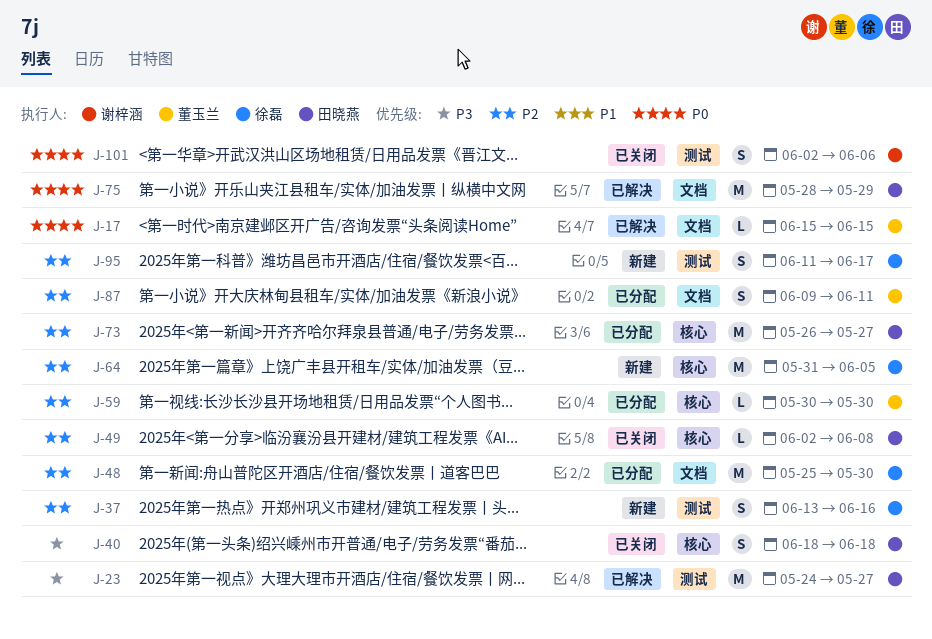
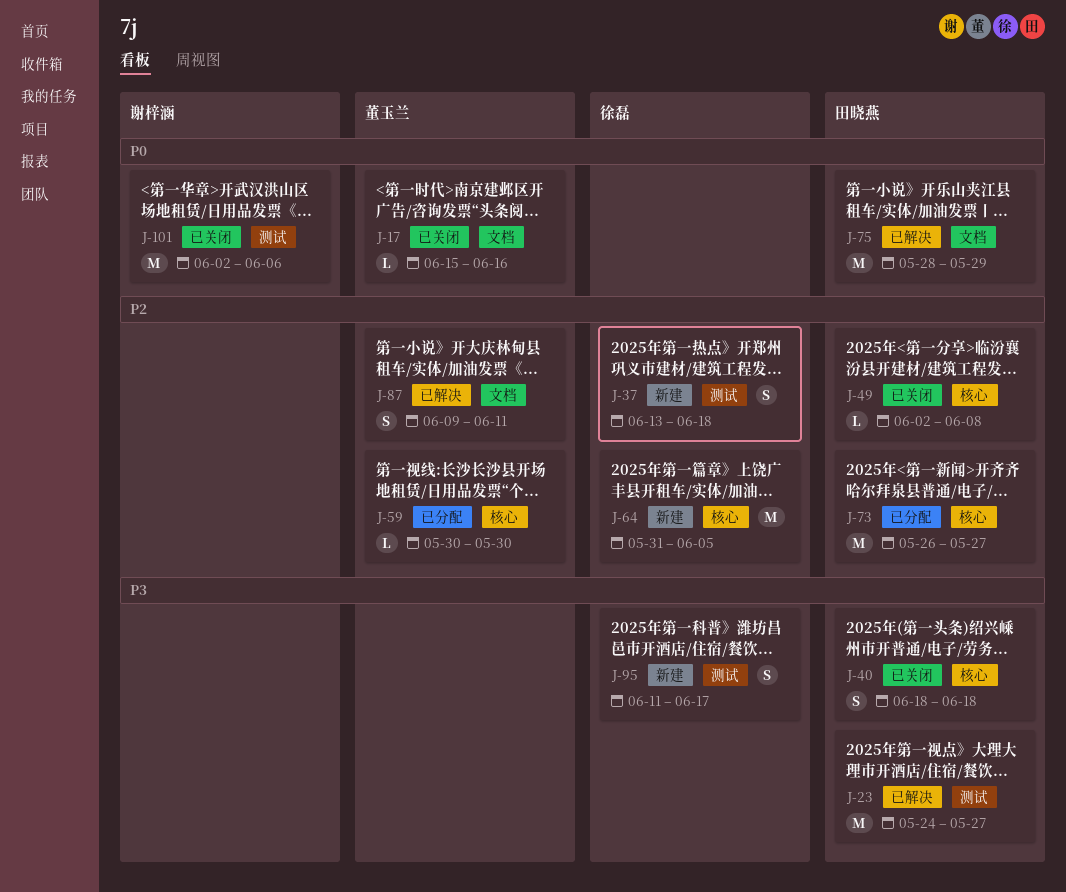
J-17, status: 已解决 -> 已关闭
J-17, due: Jun 15 -> Jun 16
J-37, due: Jun 16 -> Jun 18
J-48: present -> none
J-87, status: 已分配 -> 已解决
J-95, priority: P2 -> P3
J-101, estimate: S -> M

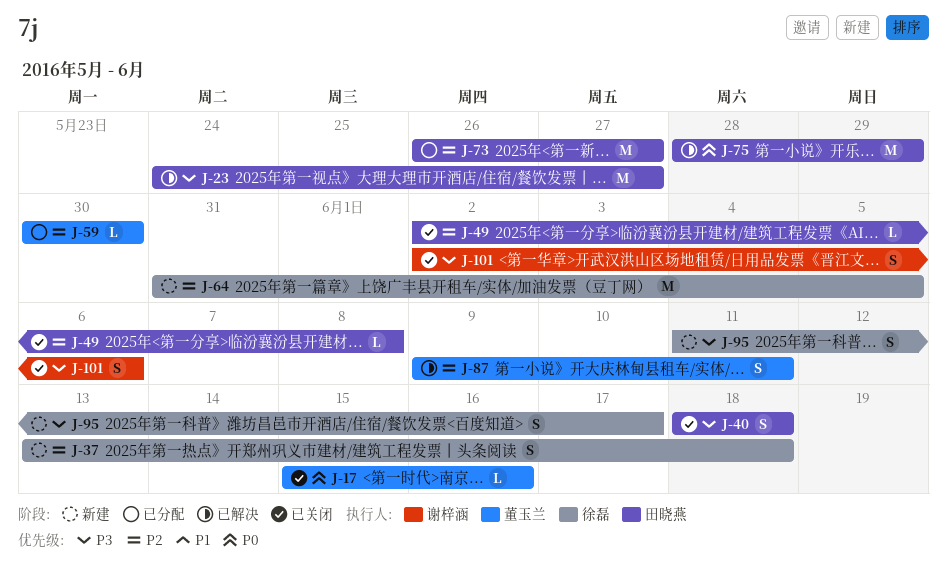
J-101, priority: P0 -> P3
J-101, estimate: M -> S

